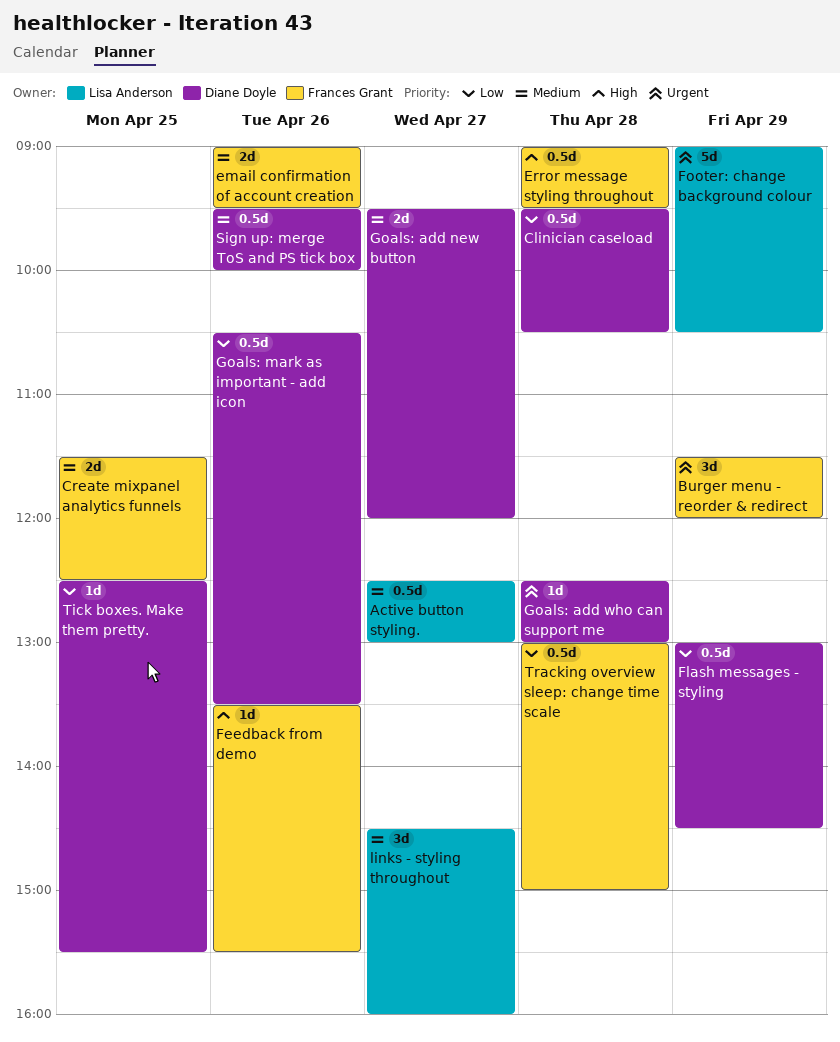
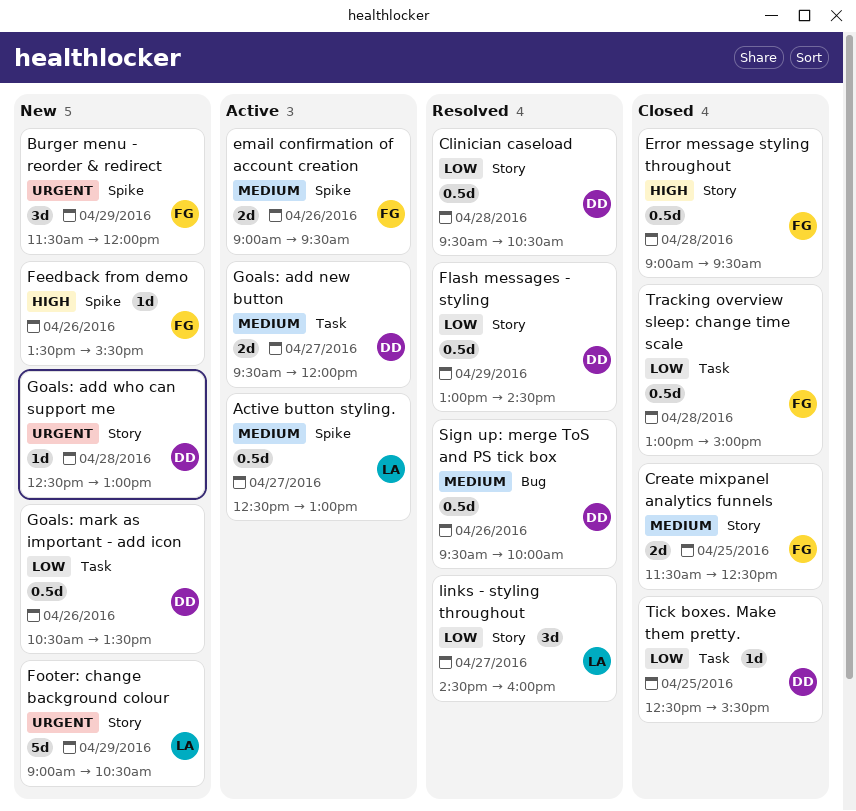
links - styling throughout, priority: Medium -> Low

